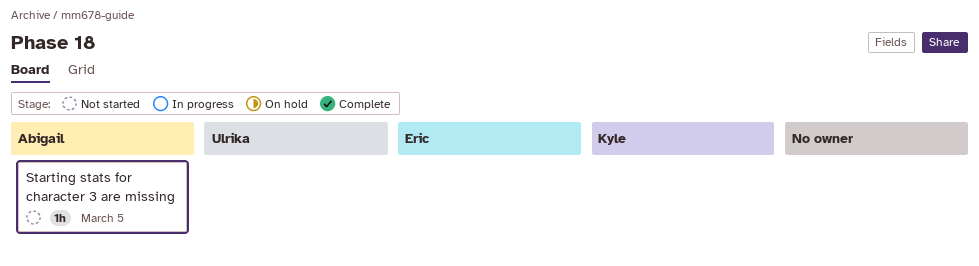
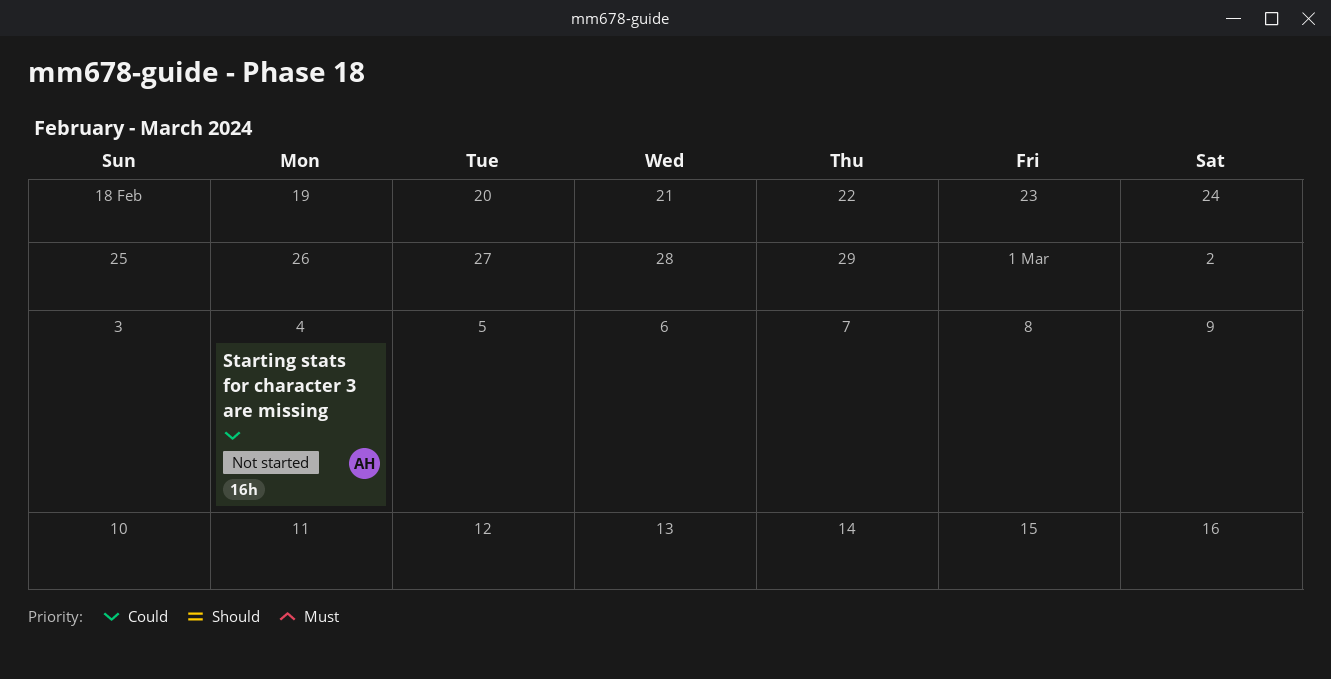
Starting stats for character 3 are missing, estimate: 1h -> 16h
Starting stats for character 3 are missing, due: Mar 5 -> Mar 4

